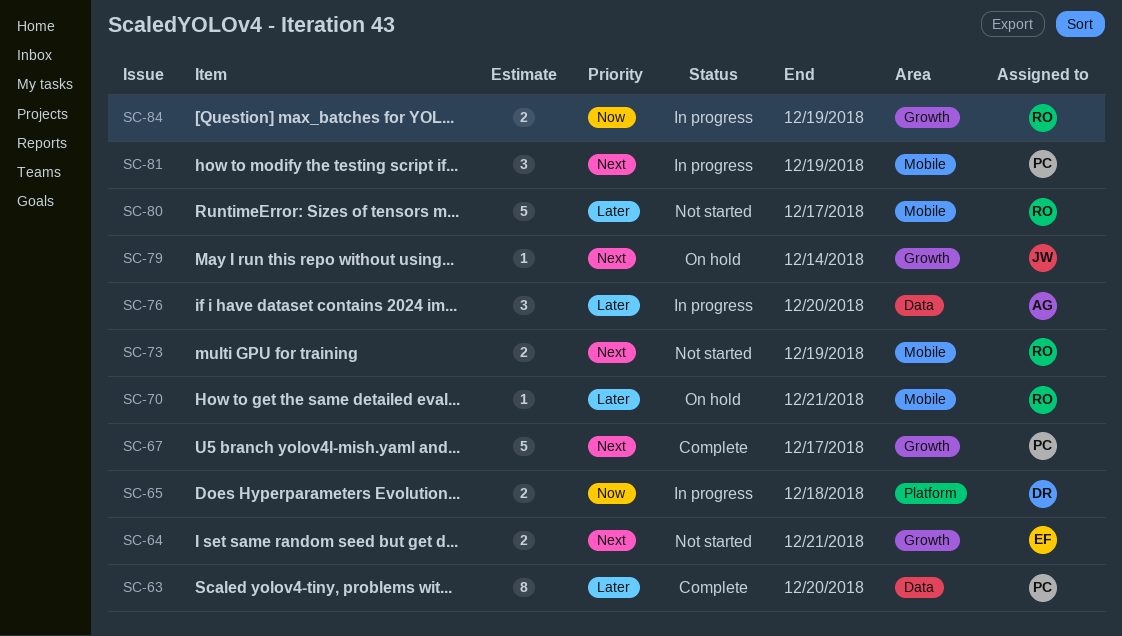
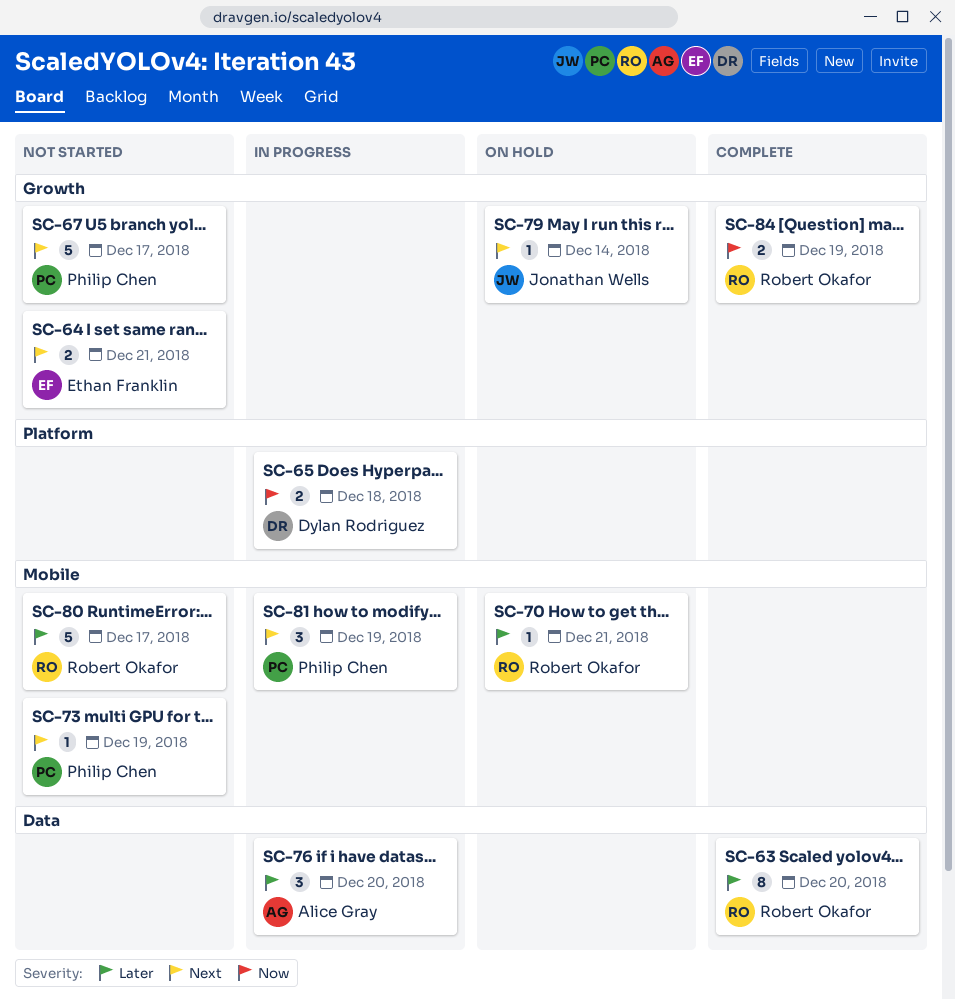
SC-63, owner: Philip Chen -> Robert Okafor
SC-67, status: Complete -> Not started
SC-73, owner: Robert Okafor -> Philip Chen
SC-73, estimate: 2 -> 1
SC-84, status: In progress -> Complete

